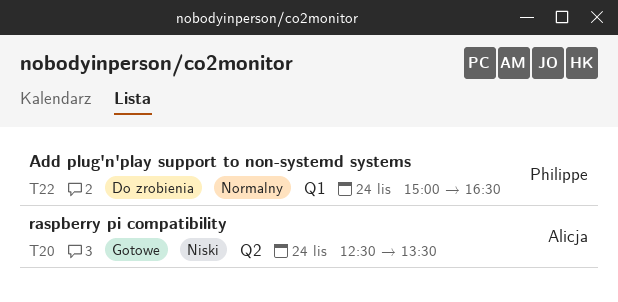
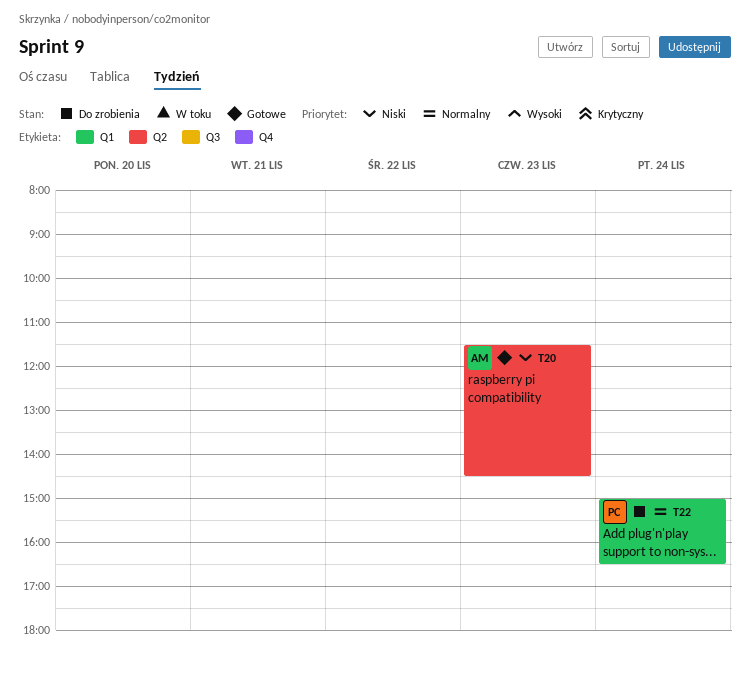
T20, day: Nov 24 -> Nov 23
T20, begins: 12:30 -> 11:30
T20, ends: 13:30 -> 14:30

